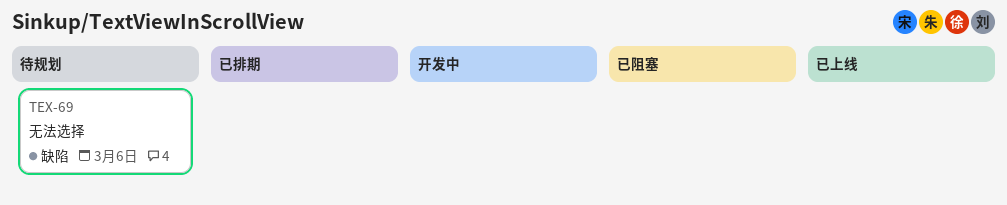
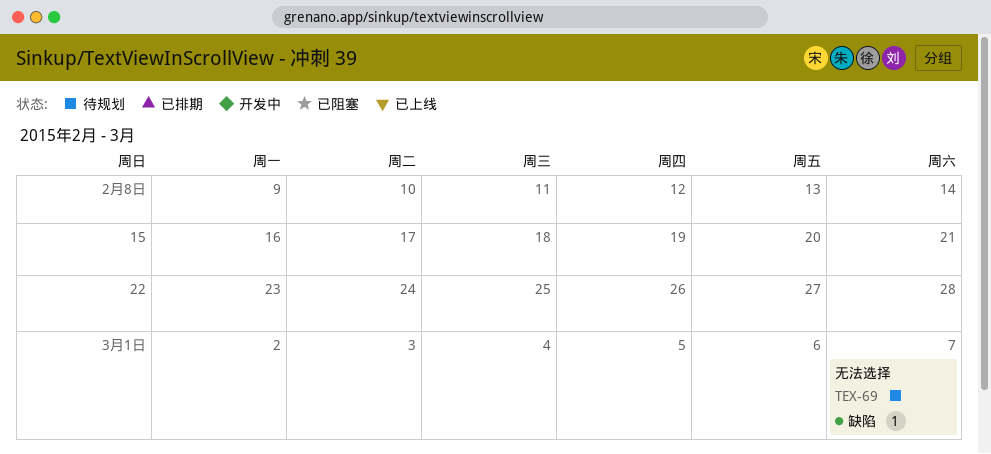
TEX-69, due: Mar 6 -> Mar 7

